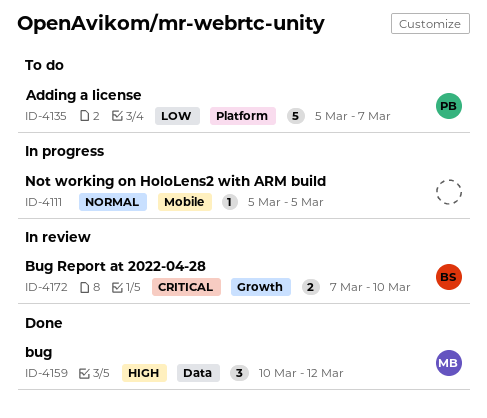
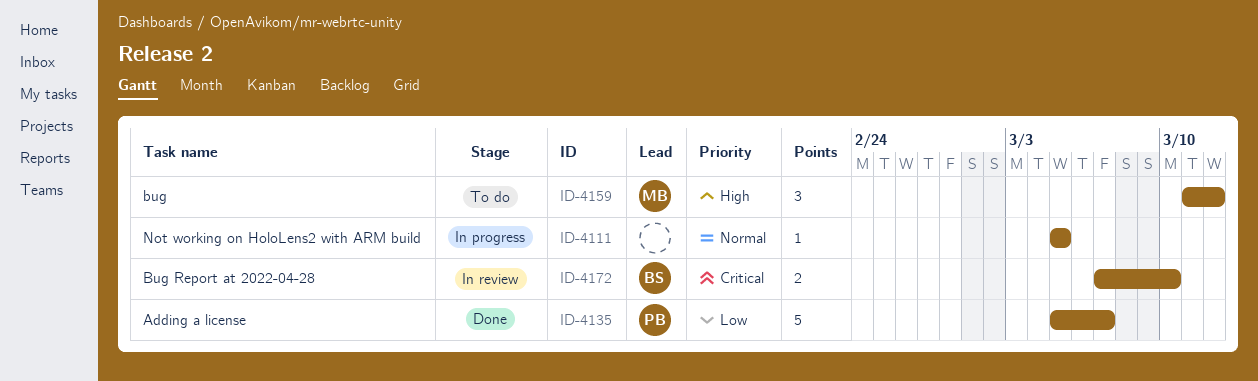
ID-4135, status: To do -> Done
ID-4159, status: Done -> To do
ID-4159, start: Mar 10 -> Mar 11

